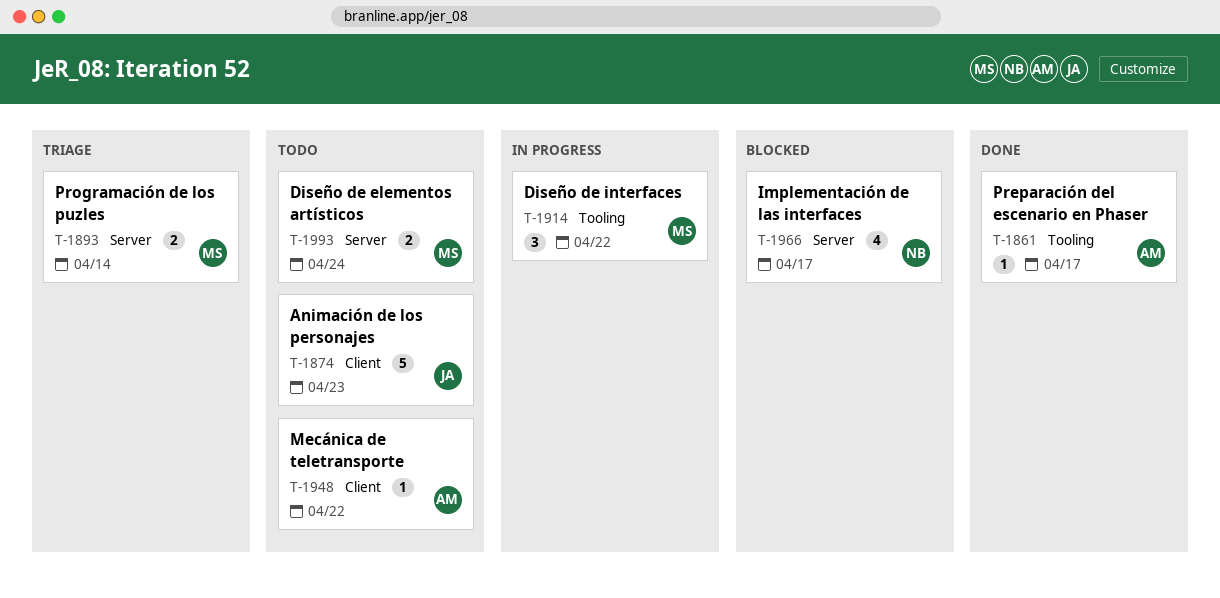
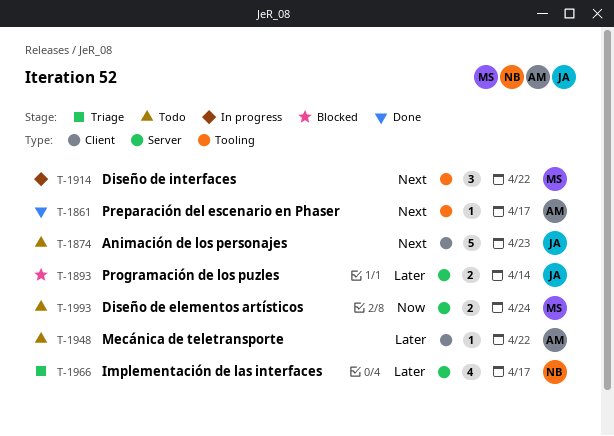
T-1893, status: Triage -> Blocked
T-1893, owner: MS -> JA
T-1966, status: Blocked -> Triage

